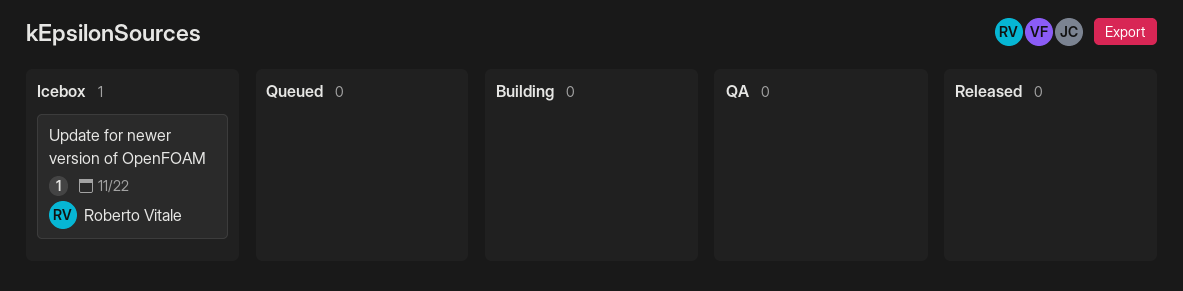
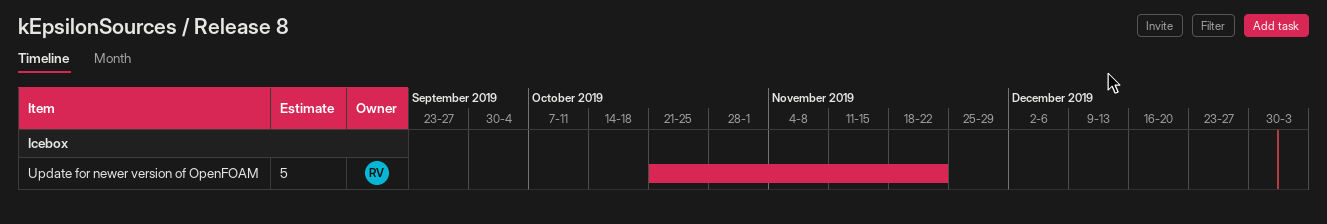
Update for newer version of OpenFOAM, estimate: 1 -> 5

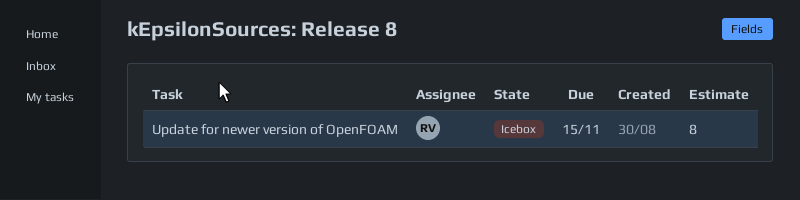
Update for newer version of OpenFOAM, estimate: 5 -> 8
Update for newer version of OpenFOAM, due: Nov 22 -> Nov 15

